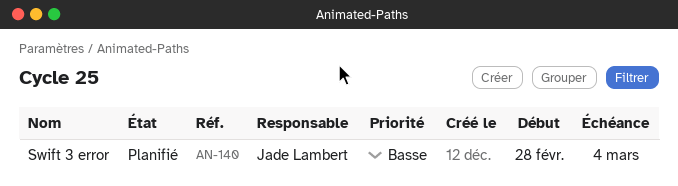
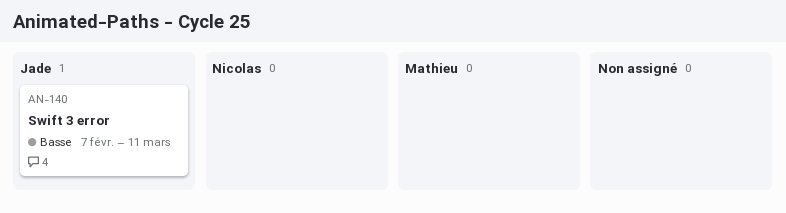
AN-140, start: Feb 28 -> Feb 7
AN-140, due: Mar 4 -> Mar 11

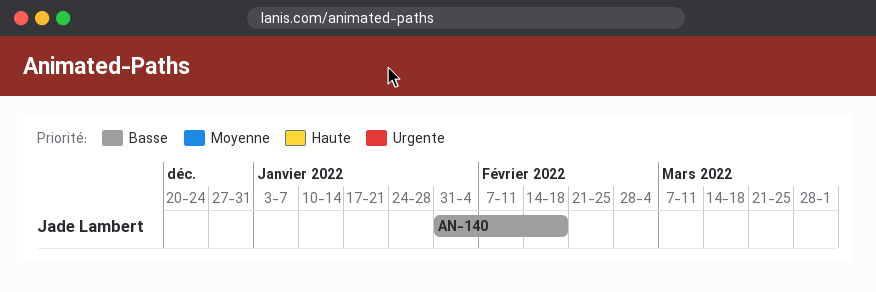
AN-140, start: Feb 7 -> Jan 31
AN-140, due: Mar 11 -> Feb 18

